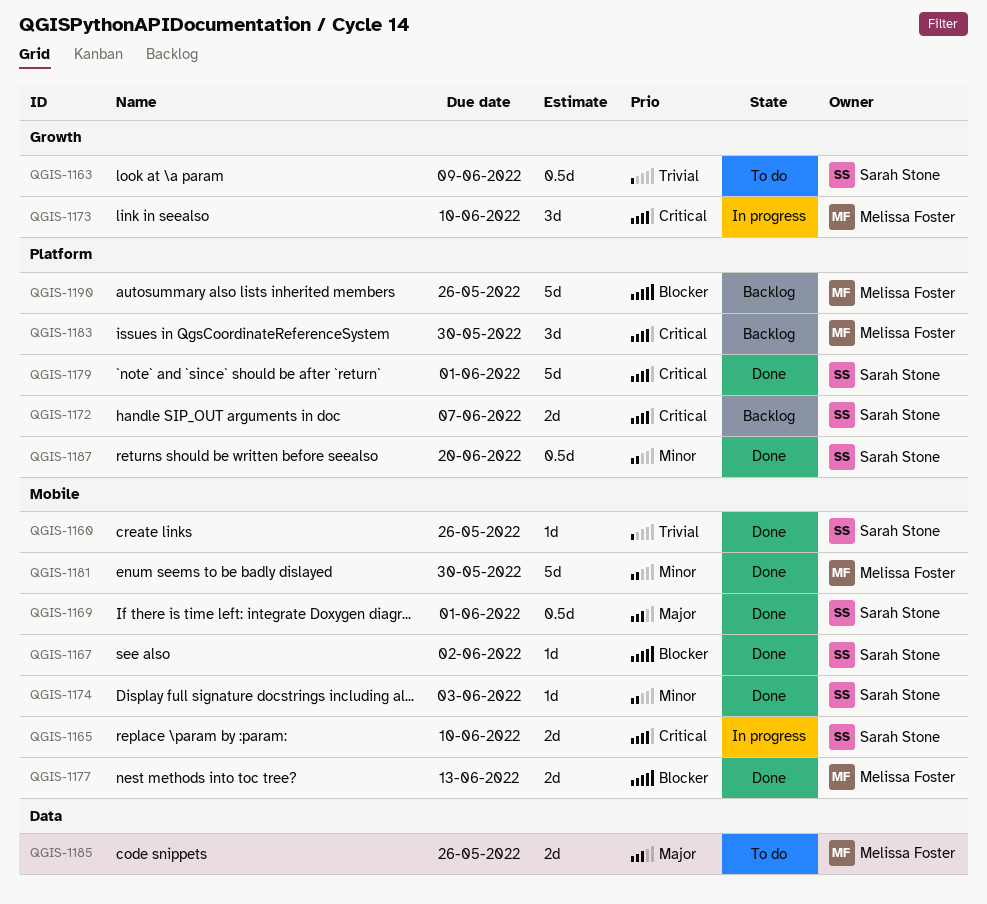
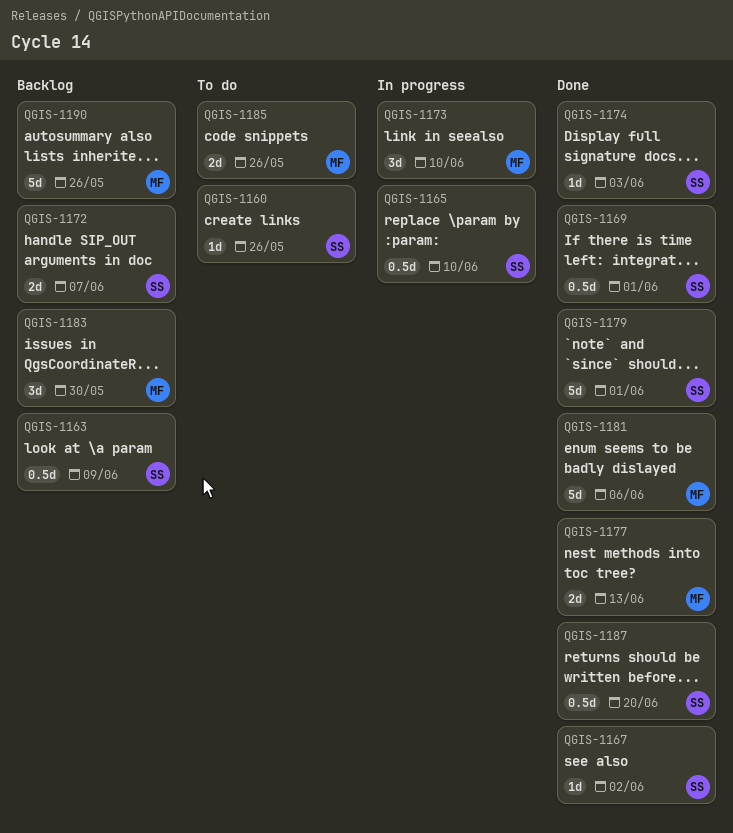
QGIS-1160, status: Done -> To do
QGIS-1163, status: To do -> Backlog
QGIS-1165, estimate: 2d -> 0.5d
QGIS-1181, due: May 30 -> Jun 6

